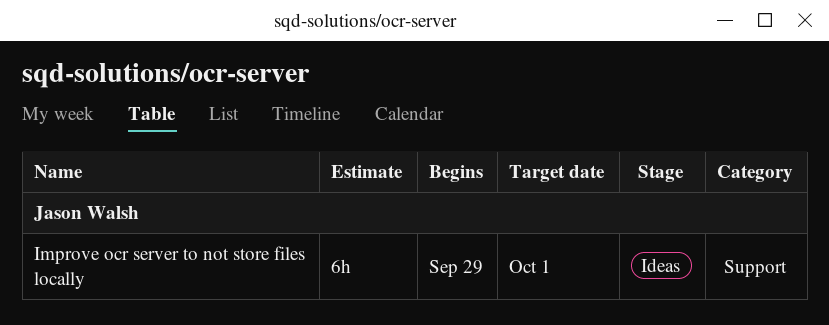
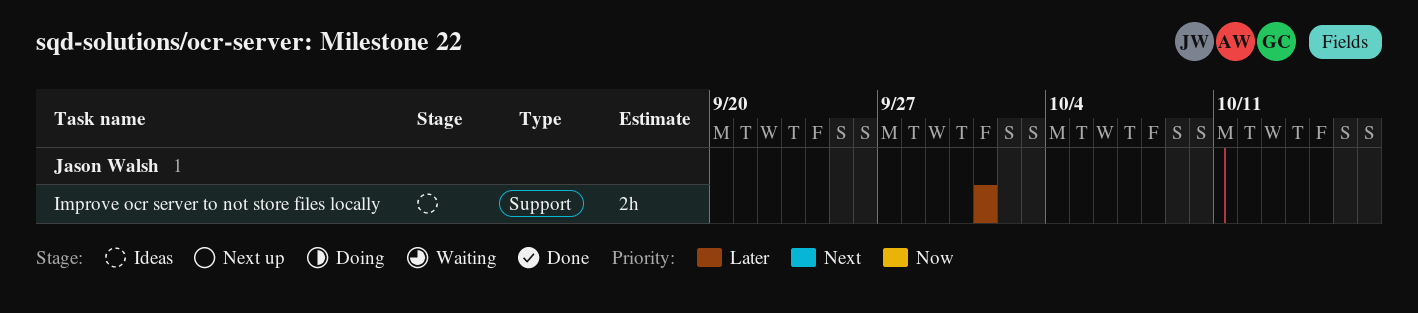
Improve ocr server to not store files locally, estimate: 6h -> 2h
Improve ocr server to not store files locally, start: Sep 29 -> Oct 1

